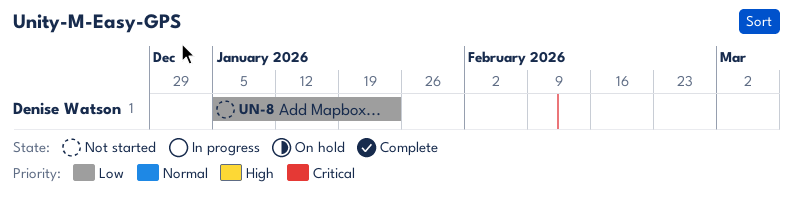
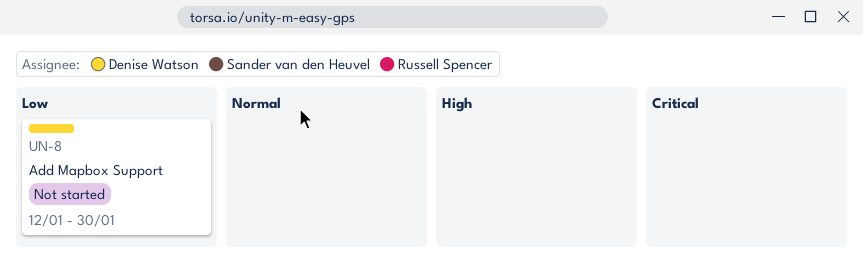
UN-8, start: Jan 5 -> Jan 12
UN-8, due: Jan 23 -> Jan 30

